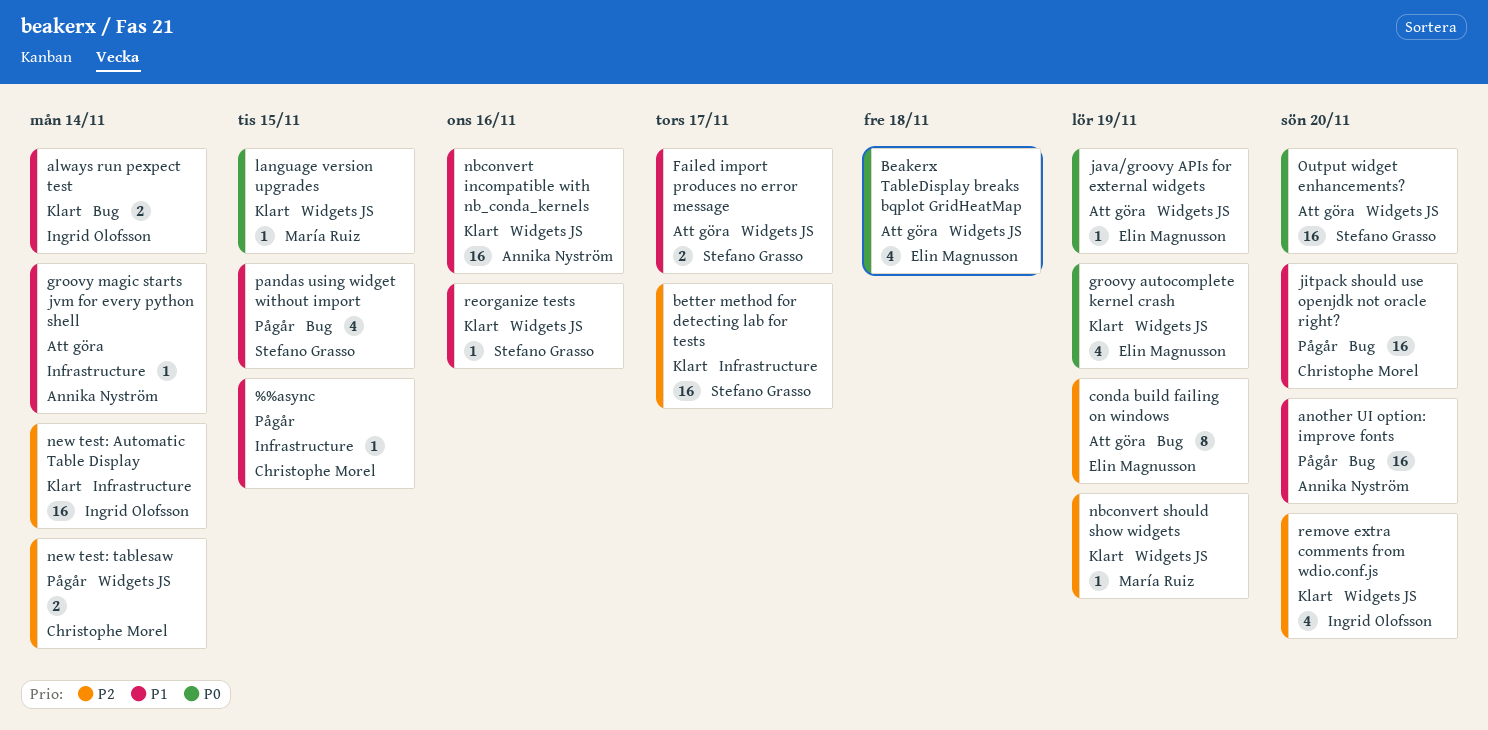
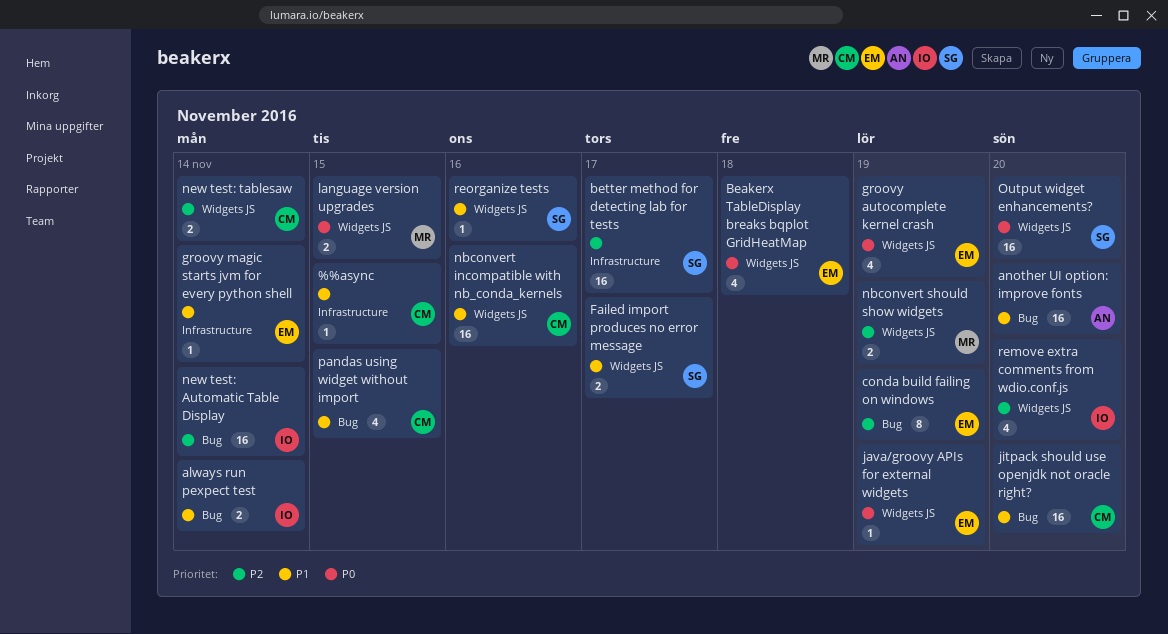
groovy magic starts jvm for every python shell, owner: Annika Nyström -> Elin Magnusson
language version upgrades, estimate: 1 -> 2
nbconvert incompatible with nb_conda_kernels, owner: Annika Nyström -> Christophe Morel
nbconvert should show widgets, estimate: 1 -> 2
new test: Automatic Table Display, label: Infrastructure -> Bug
pandas using widget without import, owner: Stefano Grasso -> Christophe Morel

